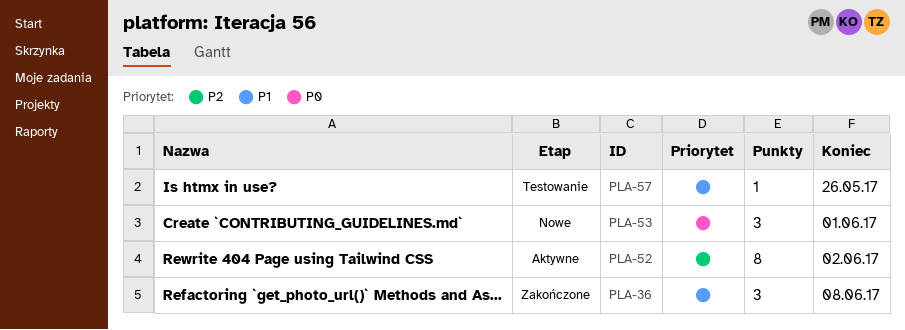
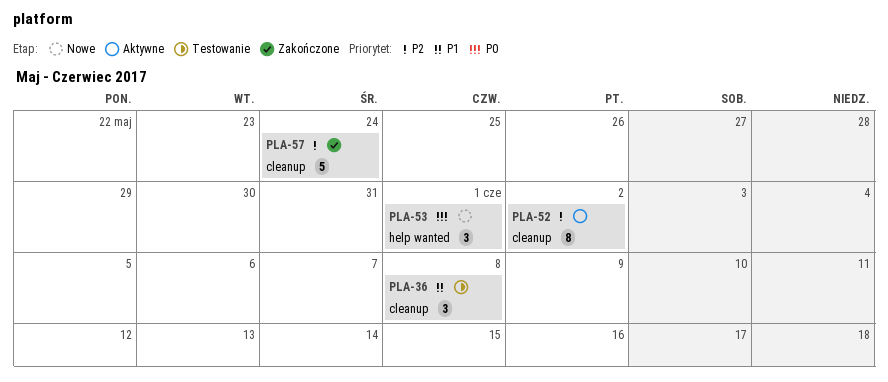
PLA-36, status: Zakończone -> Testowanie
PLA-57, status: Testowanie -> Zakończone
PLA-57, priority: P1 -> P2
PLA-57, estimate: 1 -> 5
PLA-57, due: May 26 -> May 24

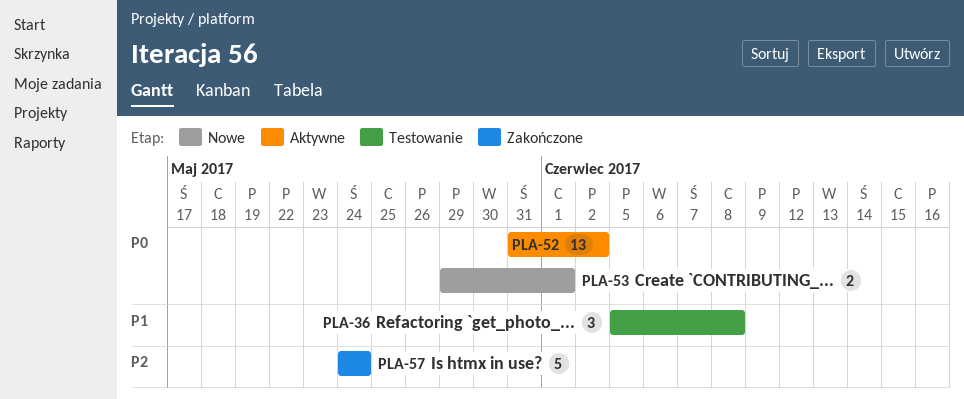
PLA-52, priority: P2 -> P0
PLA-52, estimate: 8 -> 13
PLA-53, estimate: 3 -> 2

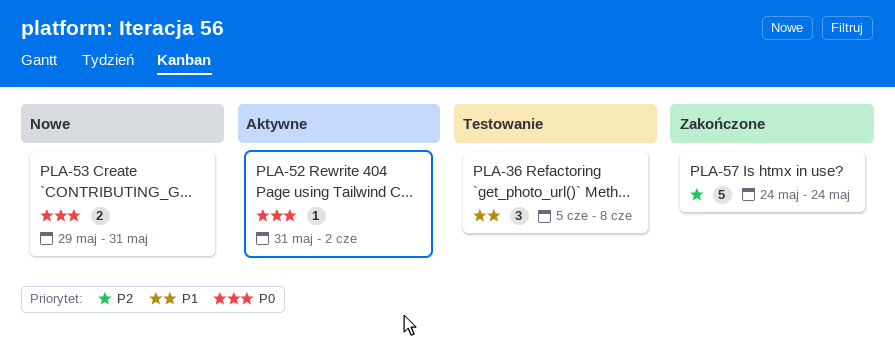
PLA-52, estimate: 13 -> 1
PLA-53, due: Jun 1 -> May 31

